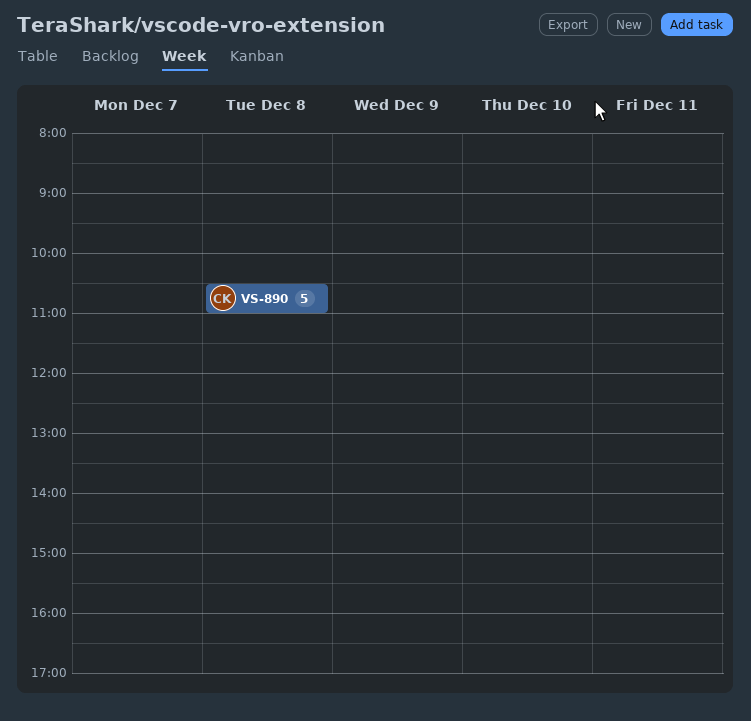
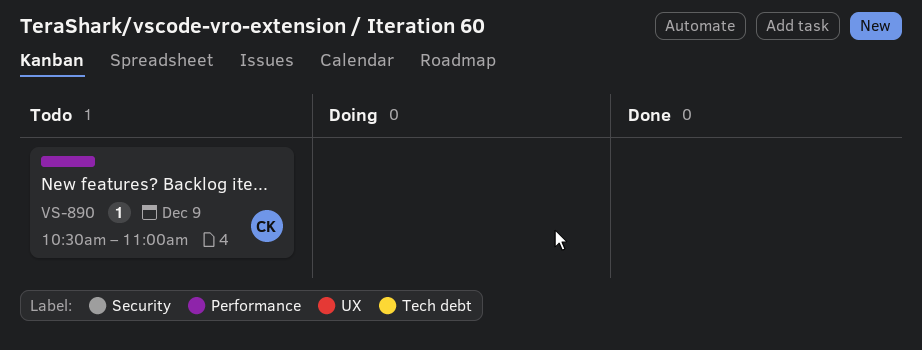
VS-890, estimate: 5 -> 1
VS-890, day: Dec 8 -> Dec 9

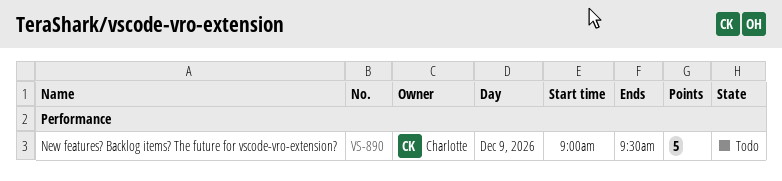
VS-890, estimate: 1 -> 5
VS-890, begins: 10:30 -> 09:00
VS-890, ends: 11:00 -> 09:30

